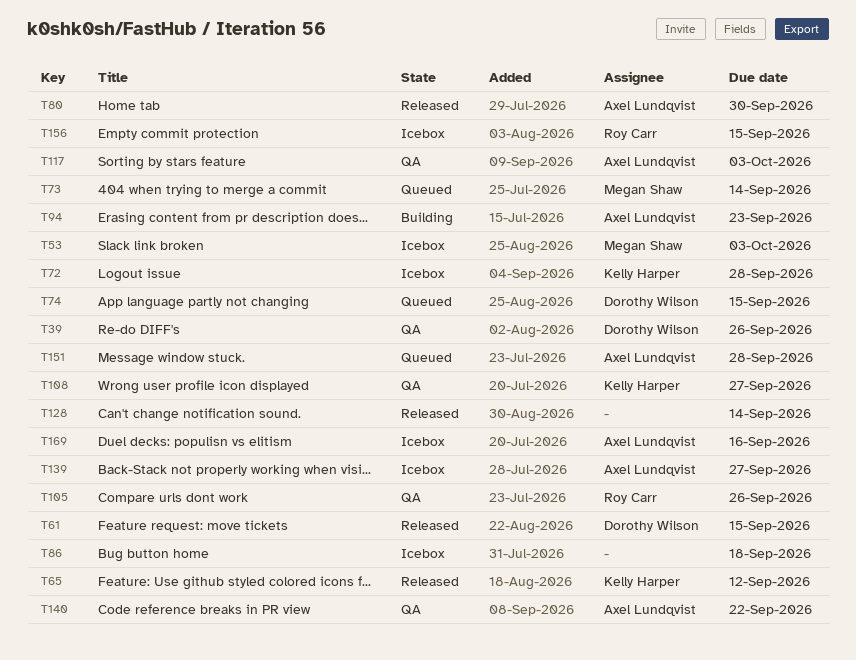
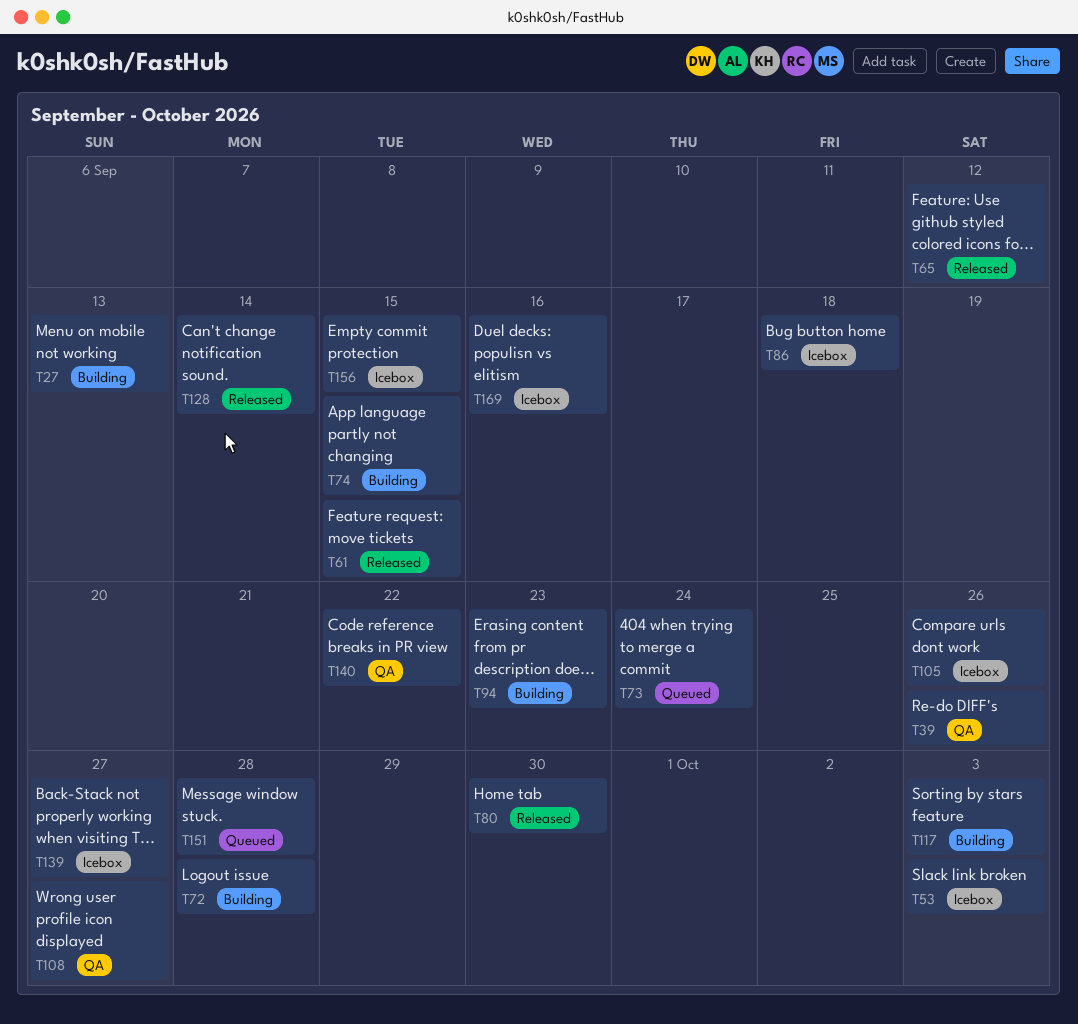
T27: none -> present
T72, status: Icebox -> Building
T73, due: Sep 14 -> Sep 24
T74, status: Queued -> Building
T105, status: QA -> Icebox
T117, status: QA -> Building

